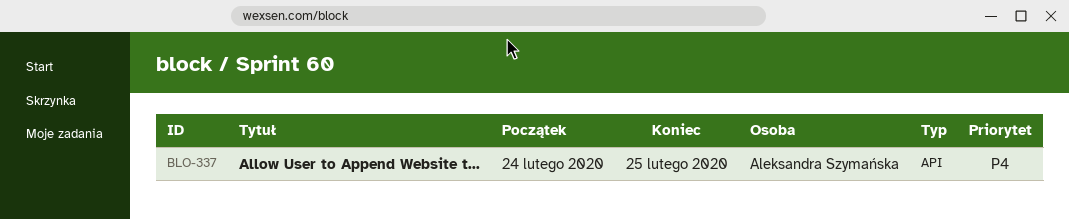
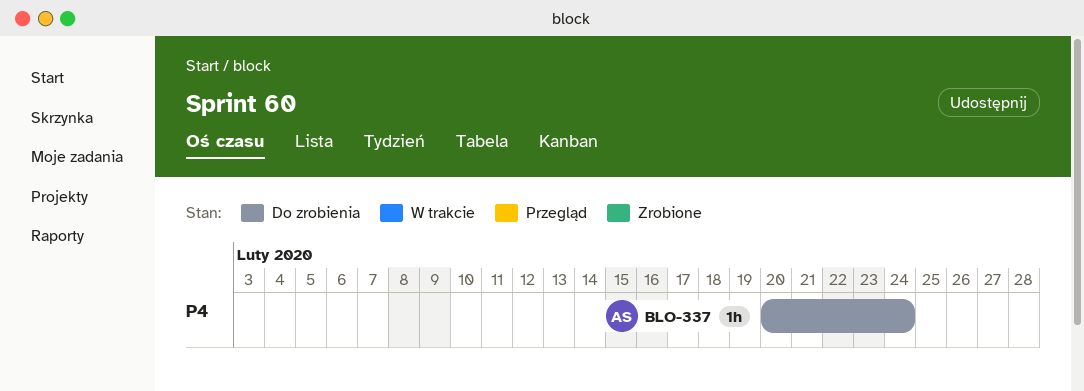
BLO-337, start: Feb 24 -> Feb 20
BLO-337, due: Feb 25 -> Feb 24

